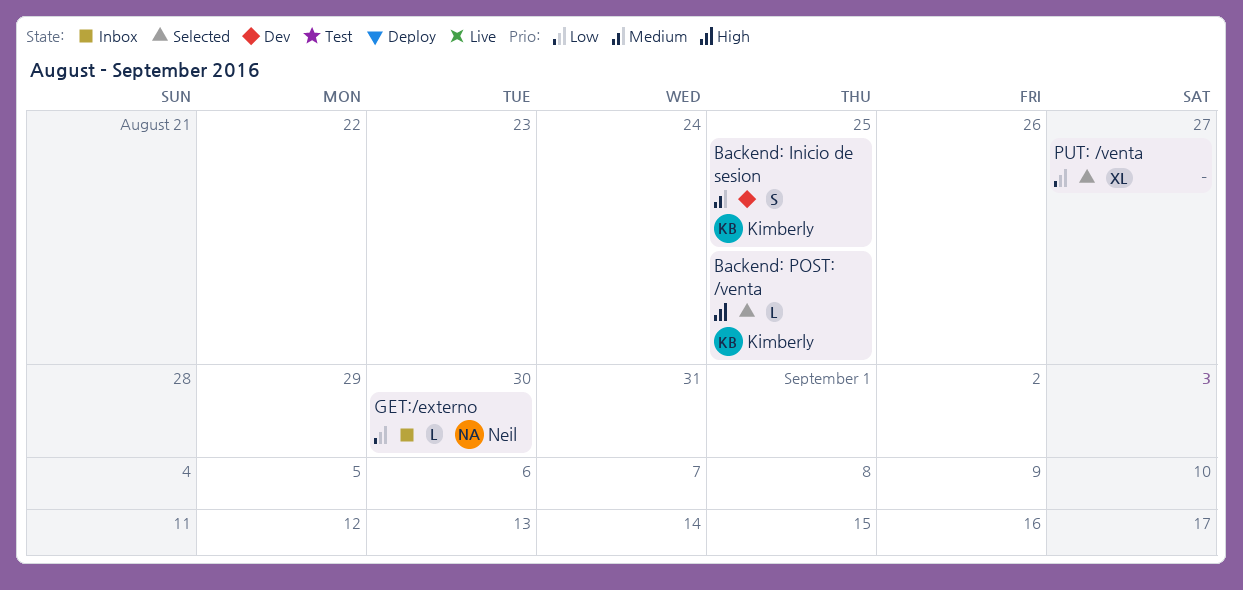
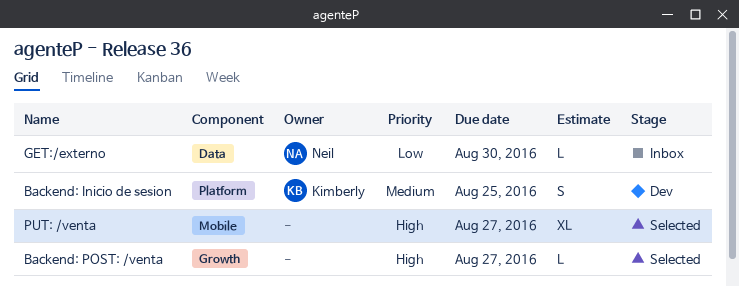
Backend: POST: /venta, owner: Kimberly -> none
Backend: POST: /venta, due: Aug 25 -> Aug 27
PUT: /venta, priority: Low -> High

